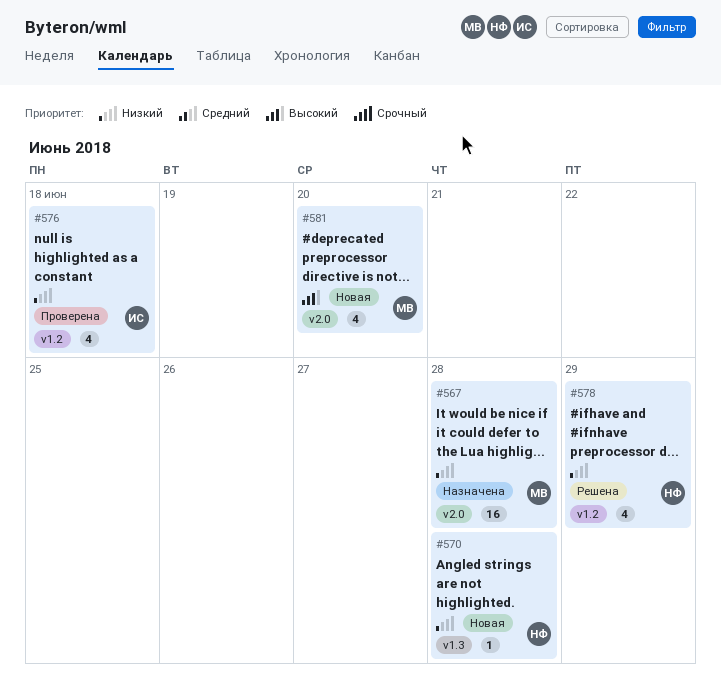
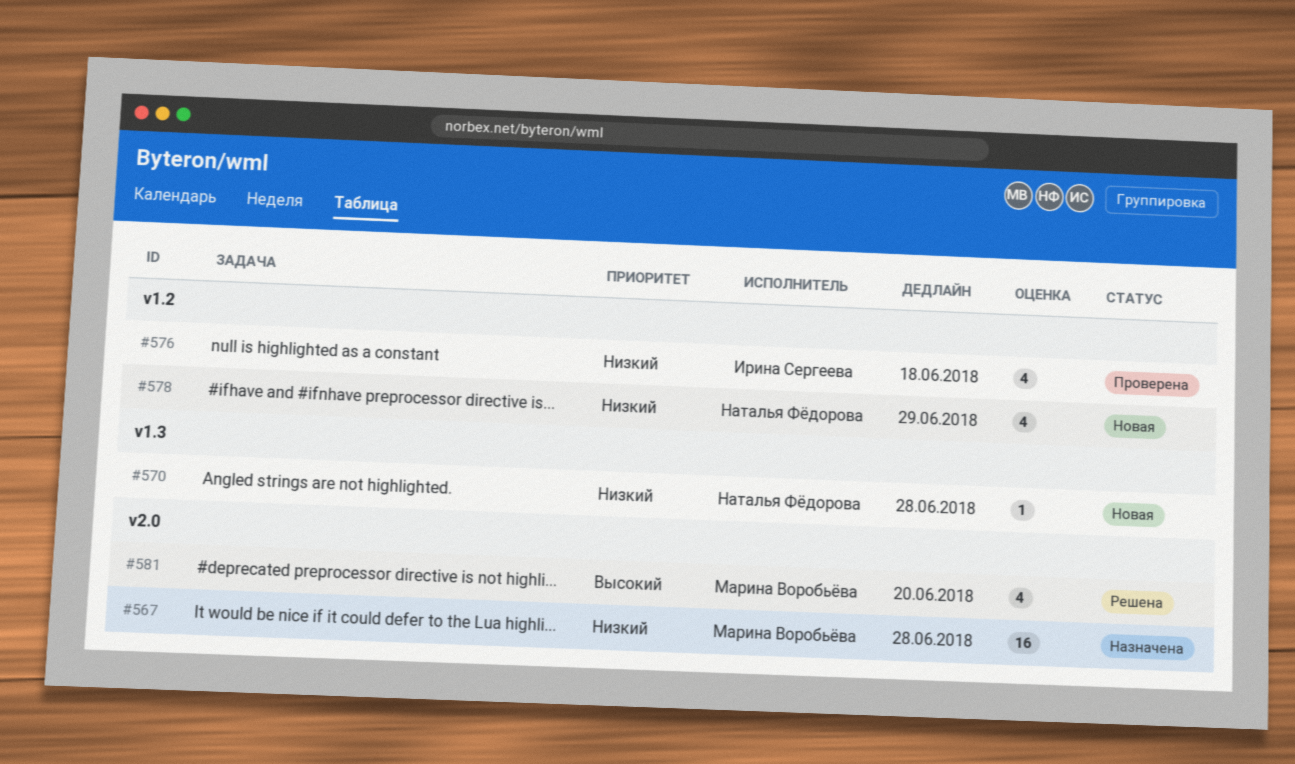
#578, status: Решена -> Новая
#581, status: Новая -> Решена

